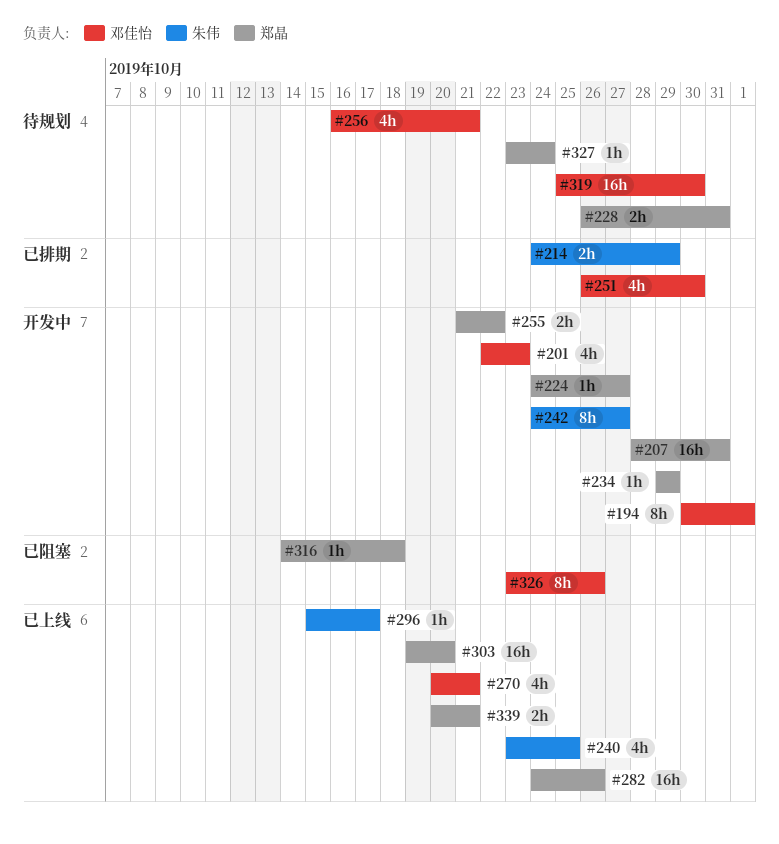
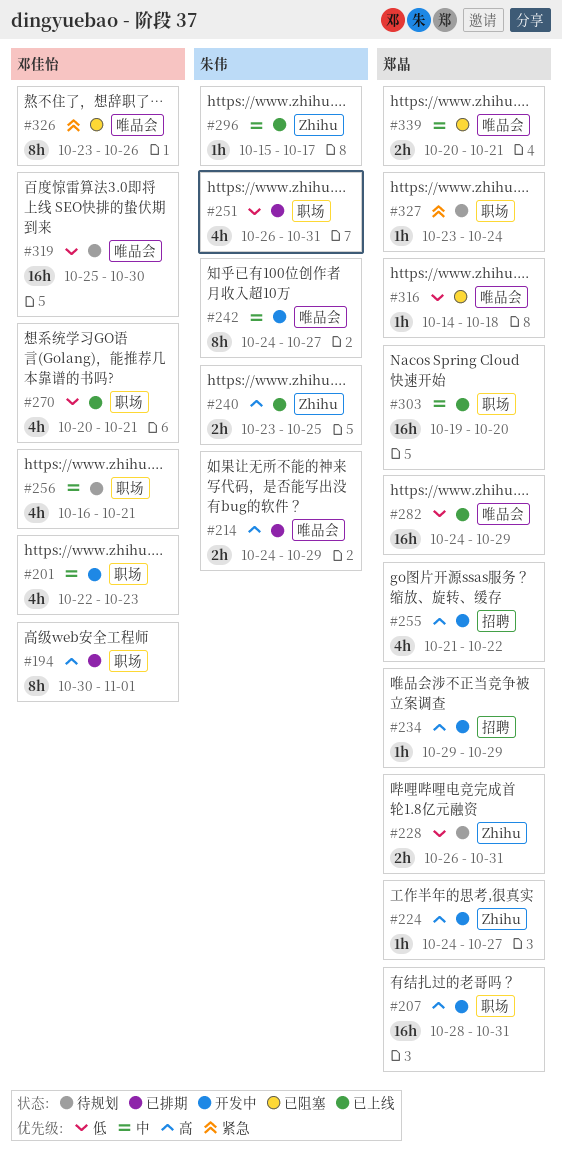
#194, status: 开发中 -> 已排期
#240, estimate: 4h -> 2h
#251, owner: 邓佳怡 -> 朱伟
#251, due: Oct 30 -> Oct 31
#255, estimate: 2h -> 4h
#282, due: Oct 26 -> Oct 29
#339, status: 已上线 -> 已阻塞

